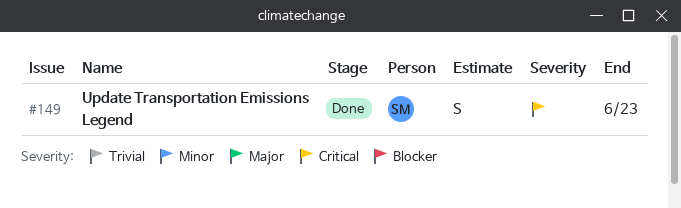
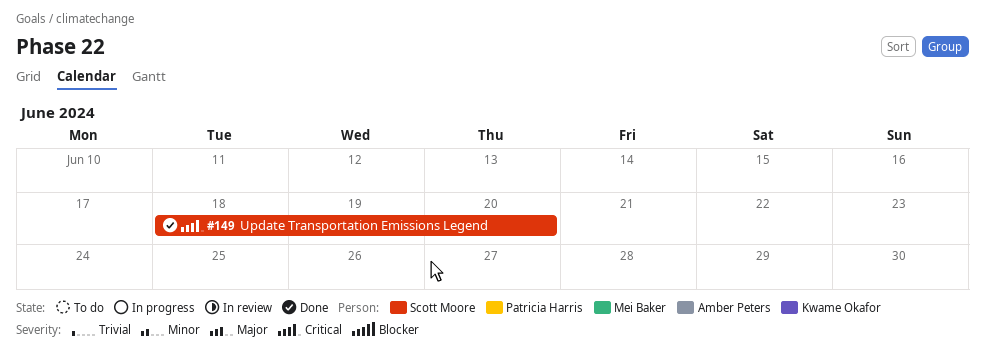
#149, due: Jun 23 -> Jun 20

